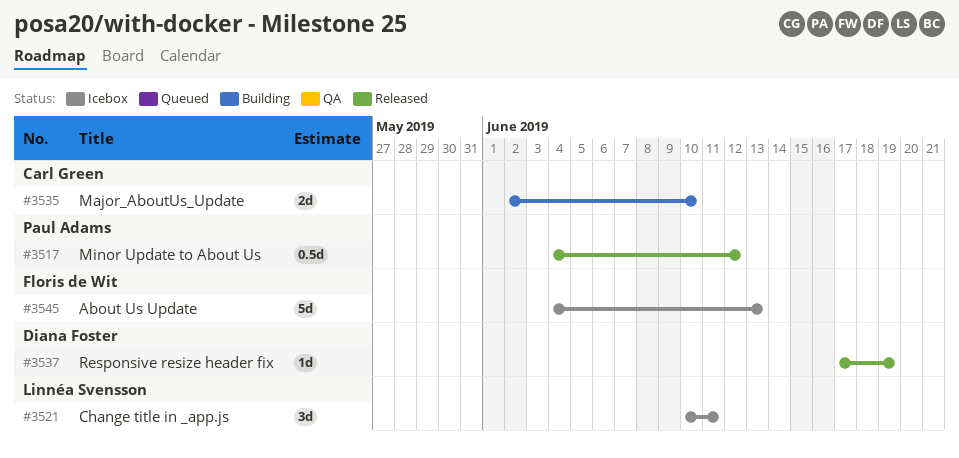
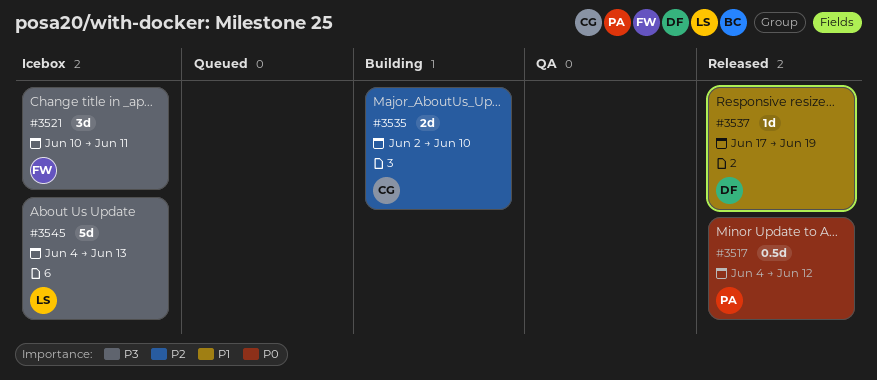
#3521, owner: Linnéa Svensson -> Floris de Wit
#3545, owner: Floris de Wit -> Linnéa Svensson

